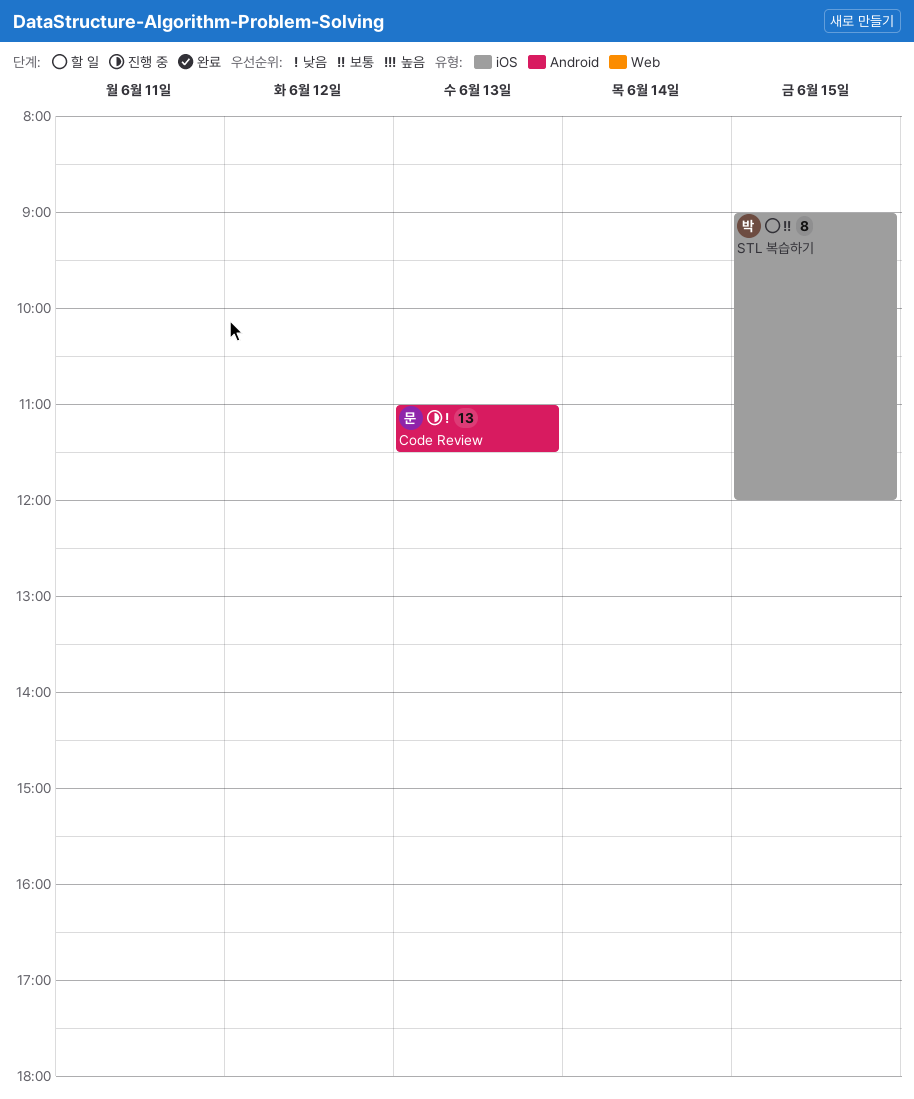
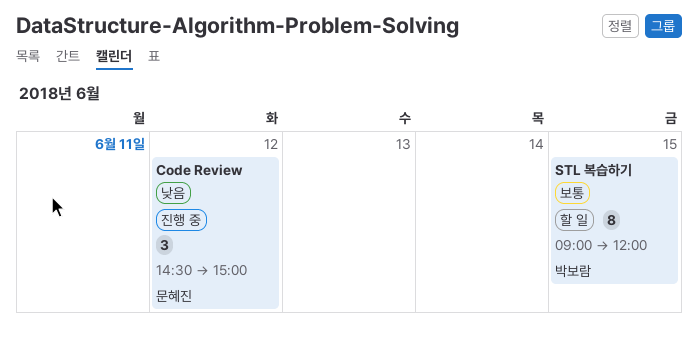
Code Review, estimate: 13 -> 3
Code Review, day: Jun 13 -> Jun 12
Code Review, begins: 11:00 -> 14:30
Code Review, ends: 11:30 -> 15:00

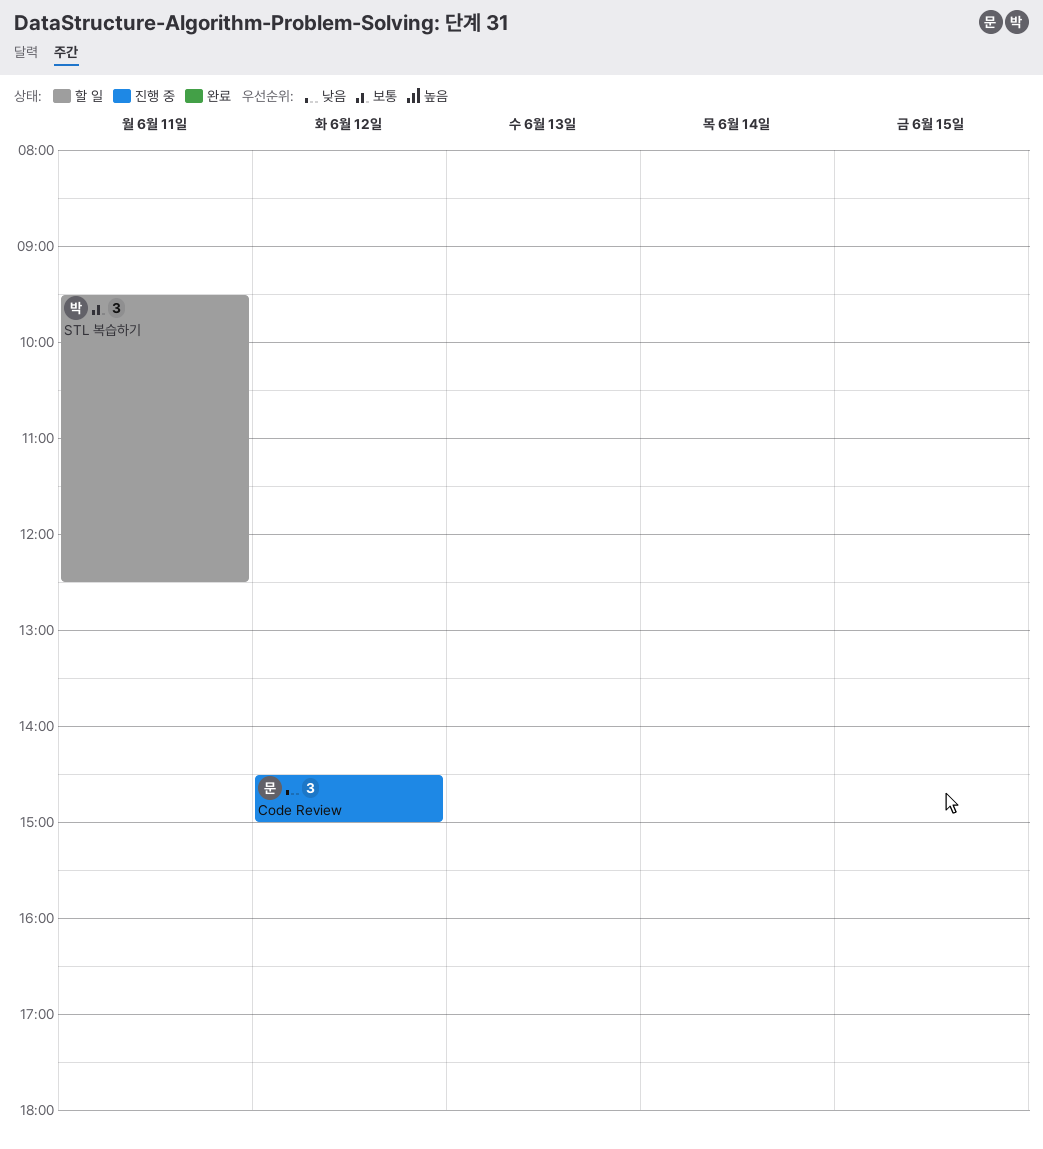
STL 복습하기, estimate: 8 -> 3
STL 복습하기, day: Jun 15 -> Jun 11
STL 복습하기, begins: 09:00 -> 09:30
STL 복습하기, ends: 12:00 -> 12:30

